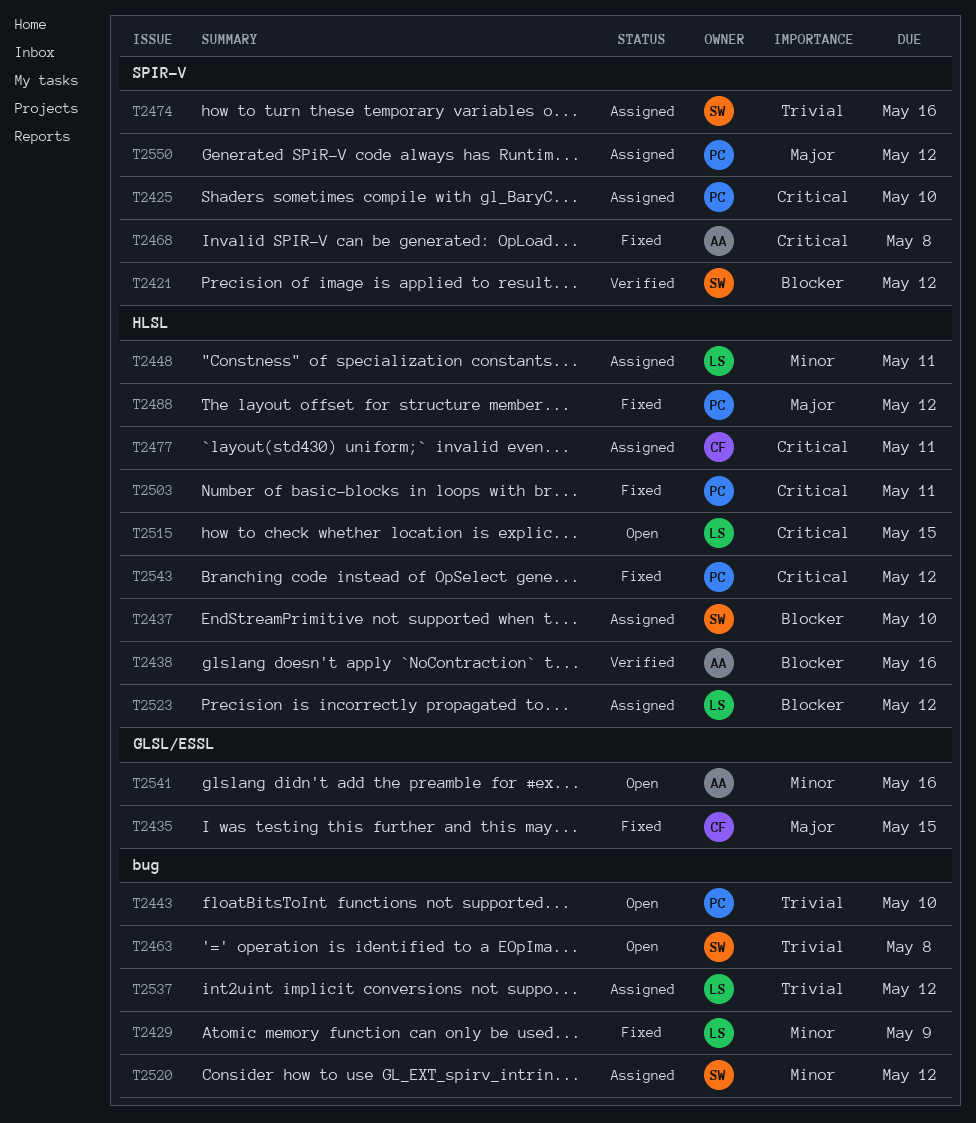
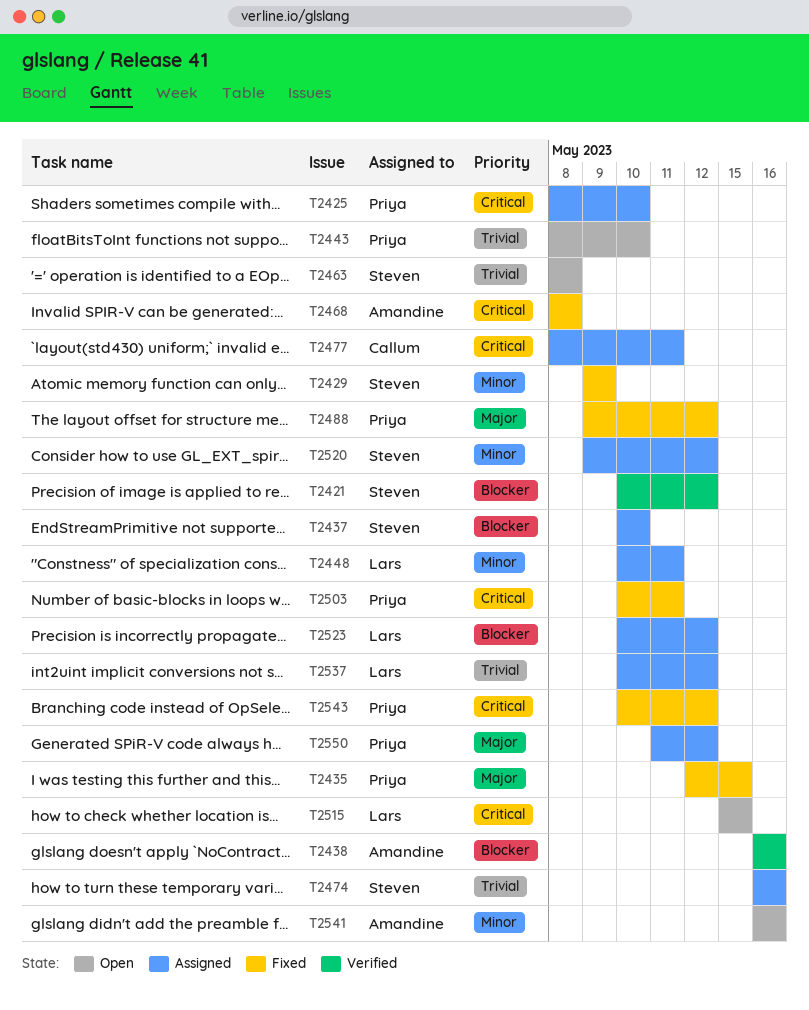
T2429, owner: Lars -> Steven
T2435, owner: Callum -> Priya

